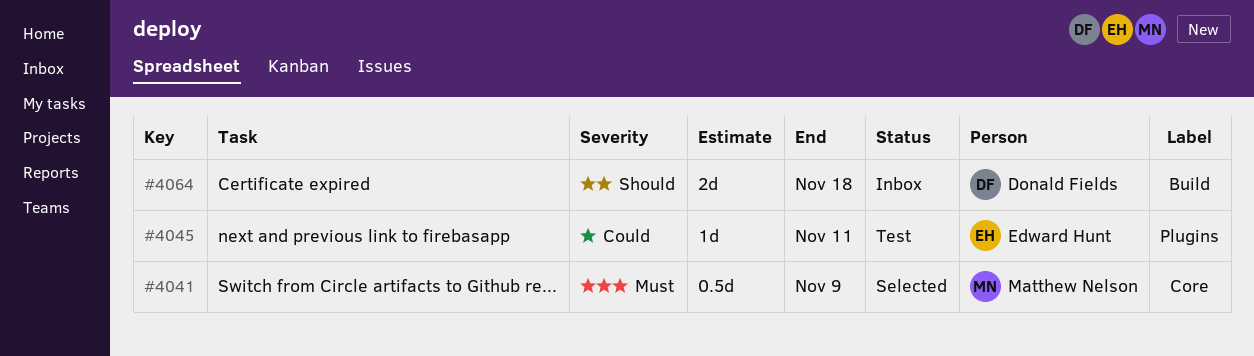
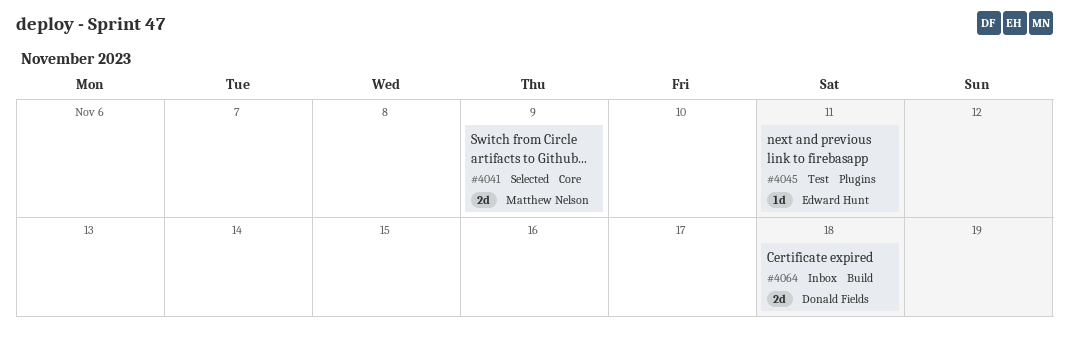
#4041, estimate: 0.5d -> 2d

